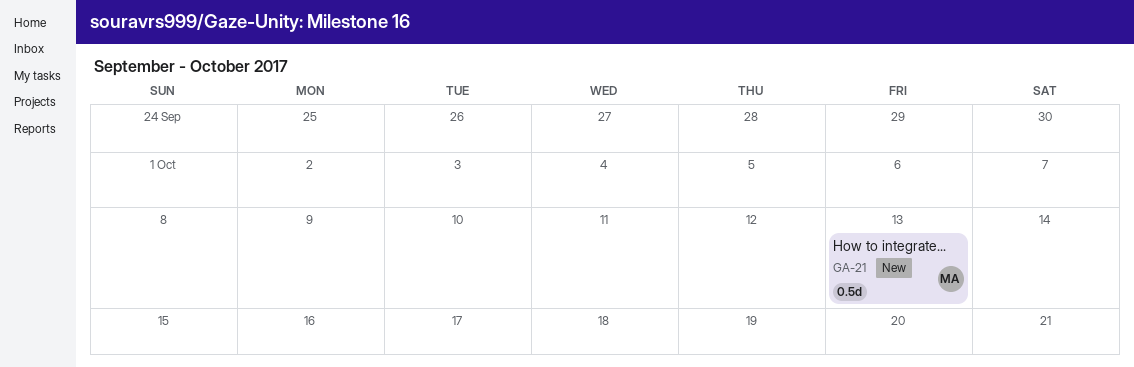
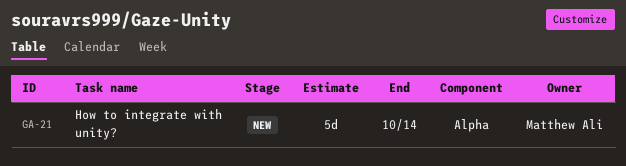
GA-21, estimate: 0.5d -> 5d
GA-21, due: Oct 13 -> Oct 14

